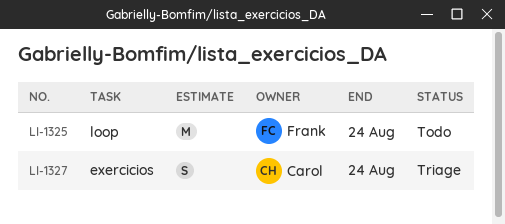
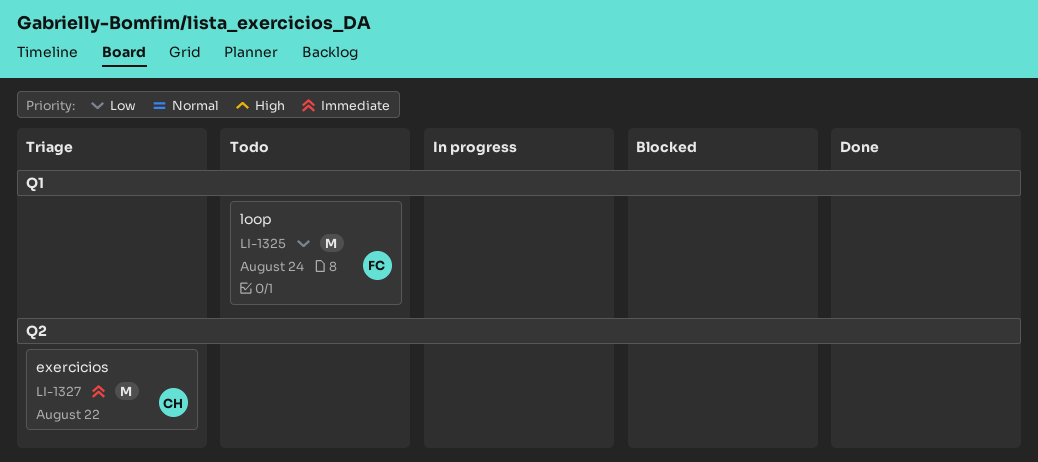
LI-1327, estimate: S -> M
LI-1327, due: Aug 24 -> Aug 22

